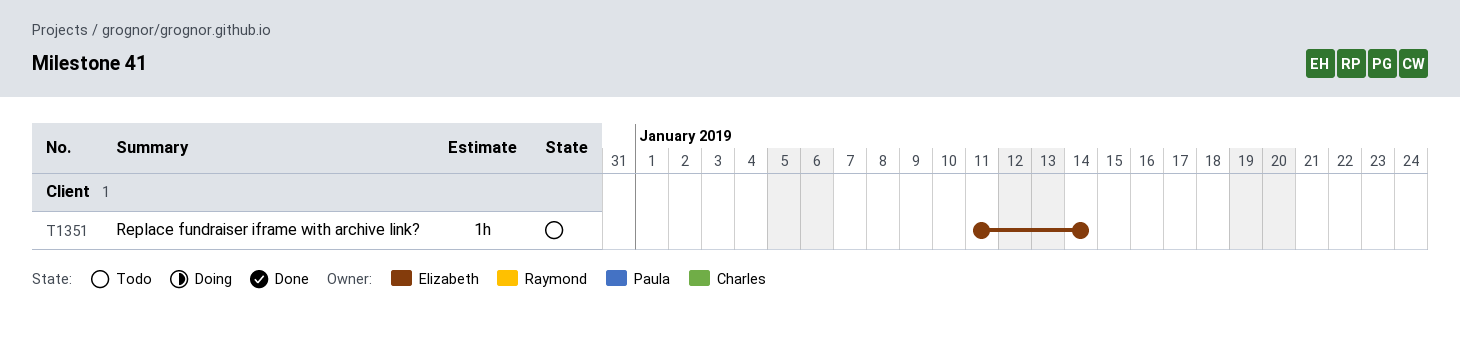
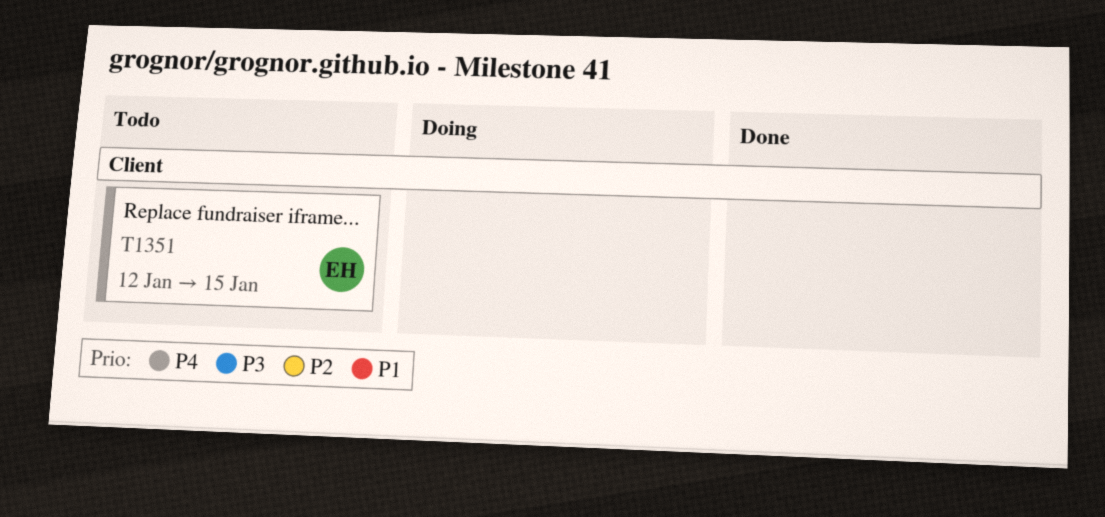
T1351, start: Jan 11 -> Jan 12
T1351, due: Jan 14 -> Jan 15

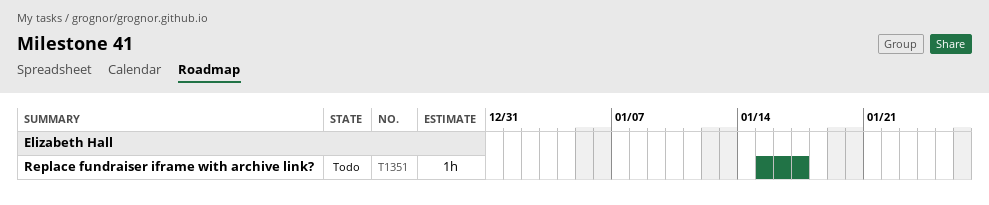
T1351, start: Jan 12 -> Jan 15
T1351, due: Jan 15 -> Jan 17

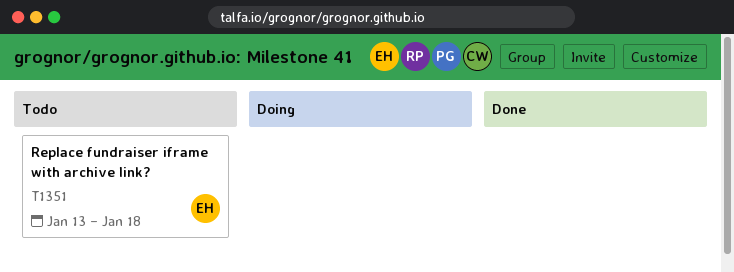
T1351, start: Jan 15 -> Jan 13
T1351, due: Jan 17 -> Jan 18

